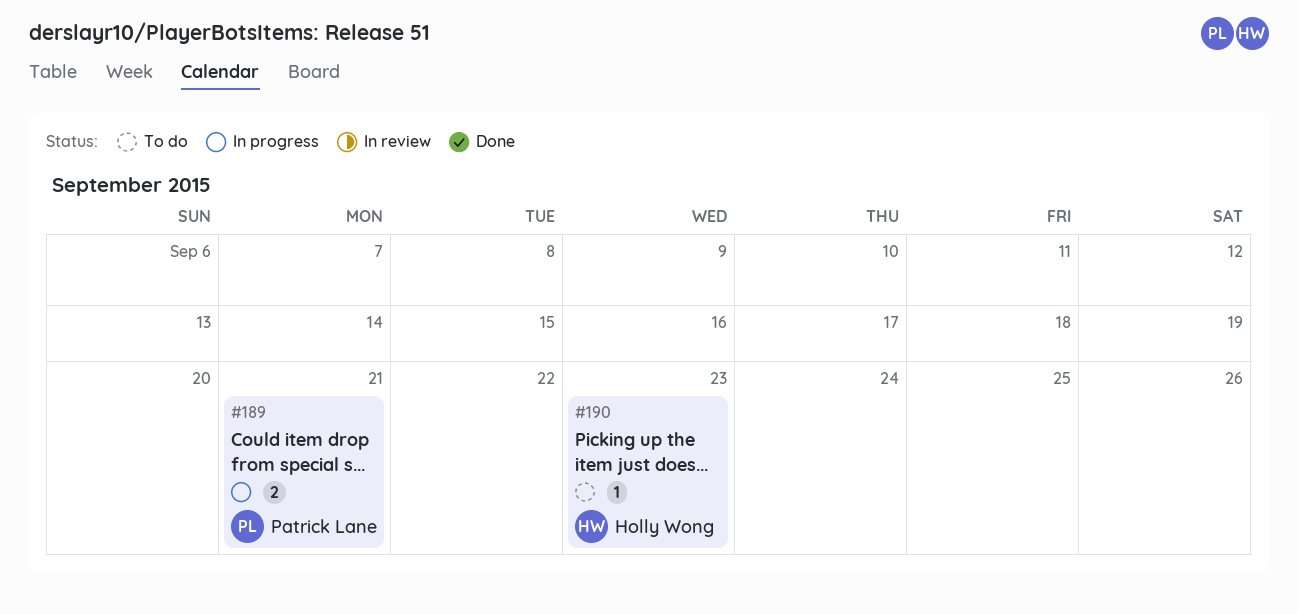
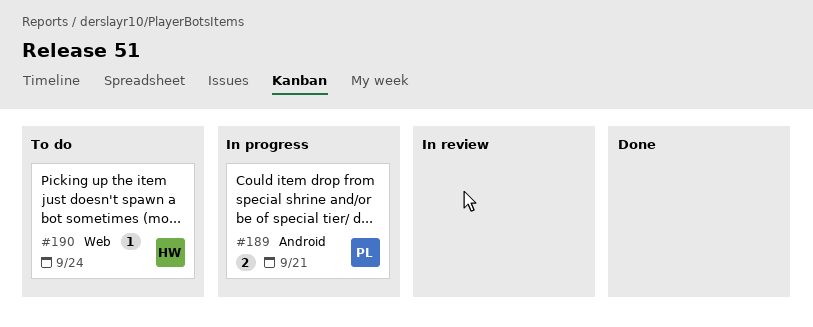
#190, due: Sep 23 -> Sep 24

